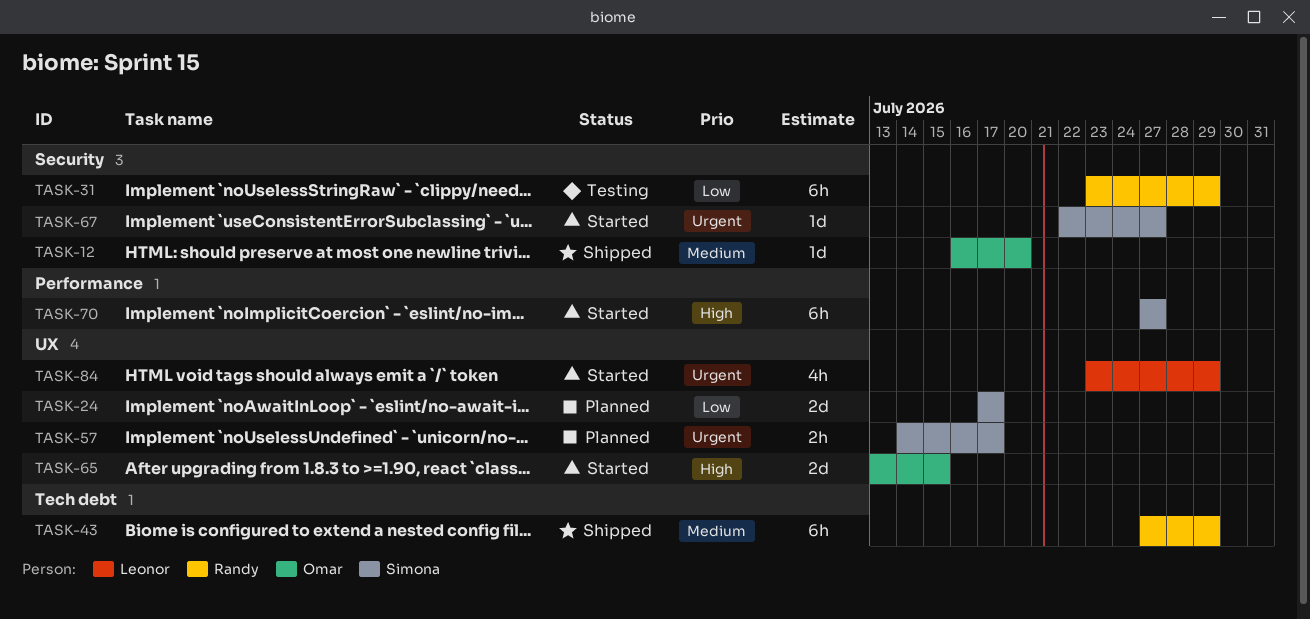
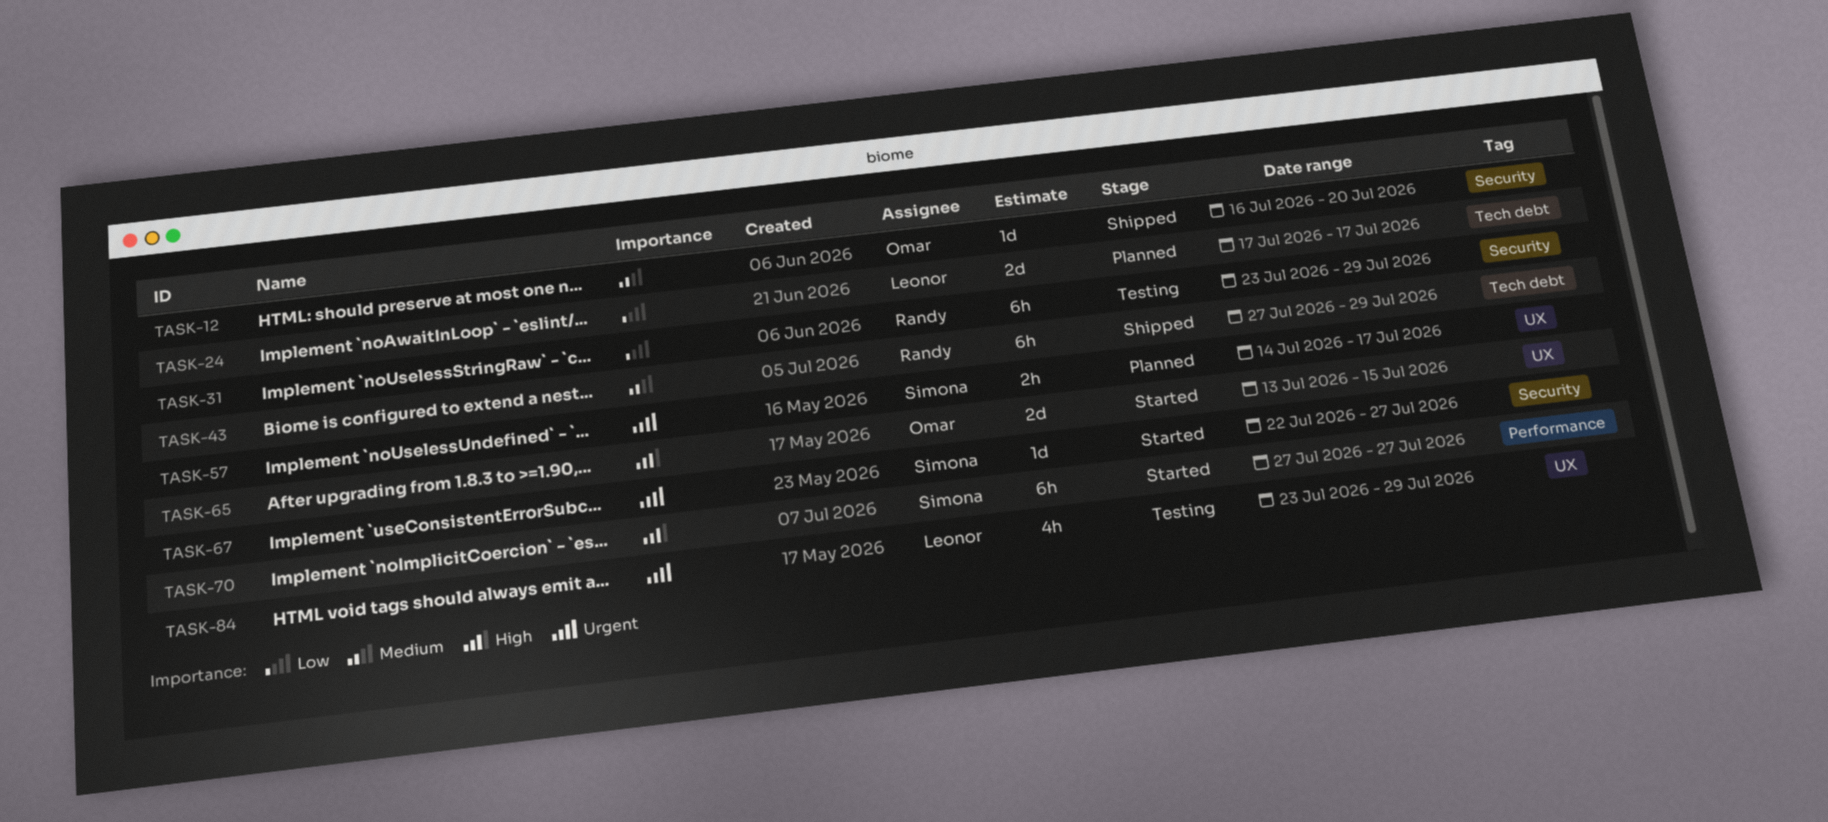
TASK-24, owner: Simona -> Leonor
TASK-24, label: UX -> Tech debt
TASK-84, status: Started -> Testing

